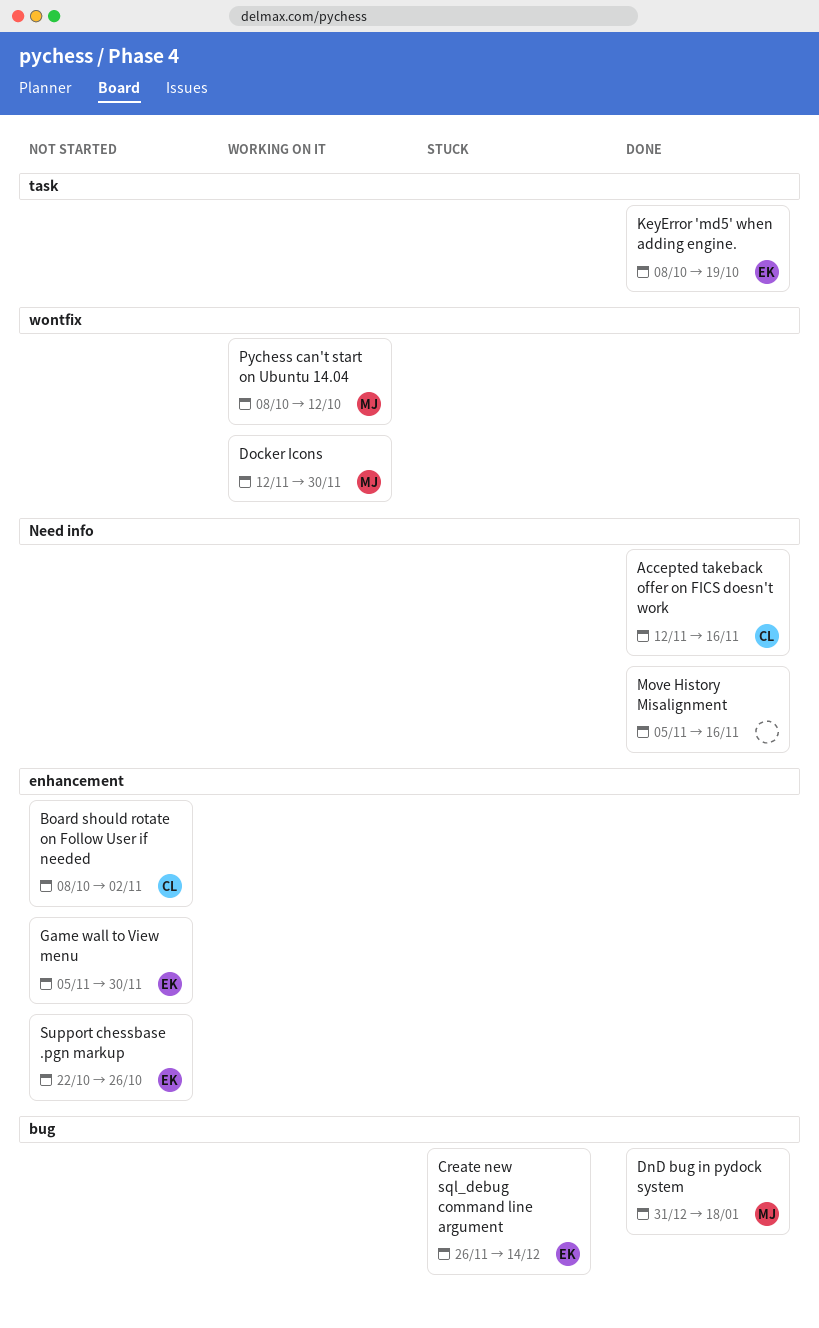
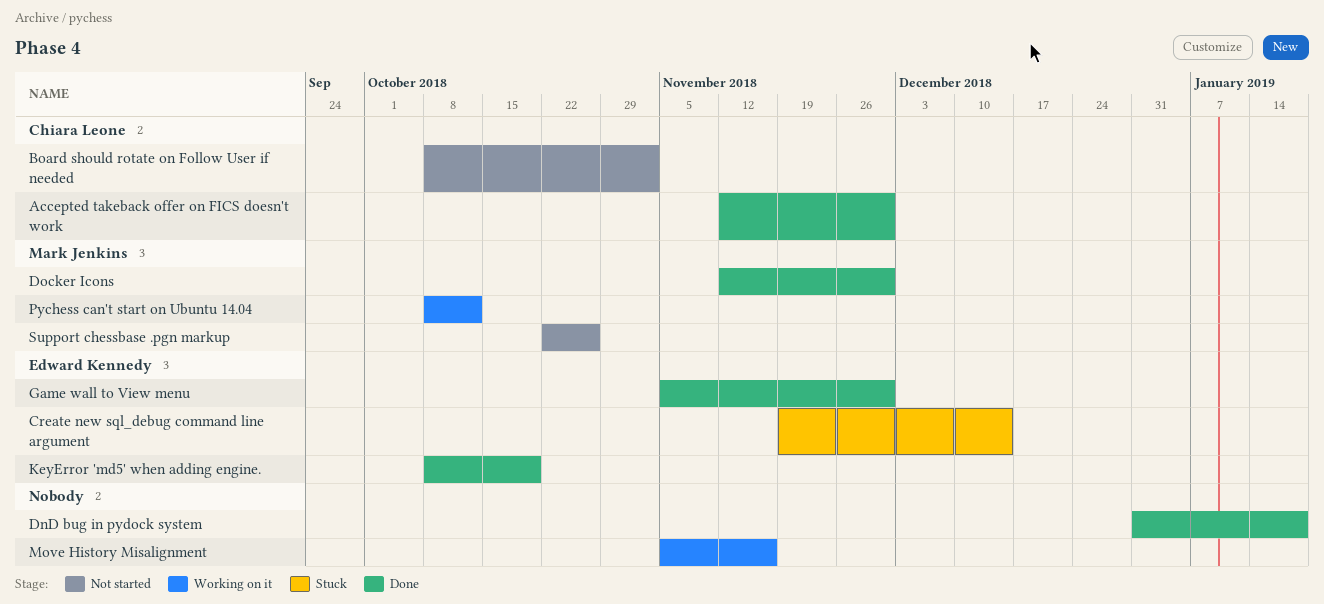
Accepted takeback offer on FICS doesn't work, due: Nov 16 -> Nov 30
Create new sql_debug command line argument, start: Nov 26 -> Nov 19
DnD bug in pydock system, owner: Mark Jenkins -> none
Docker Icons, status: Working on it -> Done
Game wall to View menu, status: Not started -> Done
Move History Misalignment, status: Done -> Working on it
Support chessbase .pgn markup, owner: Edward Kennedy -> Mark Jenkins

